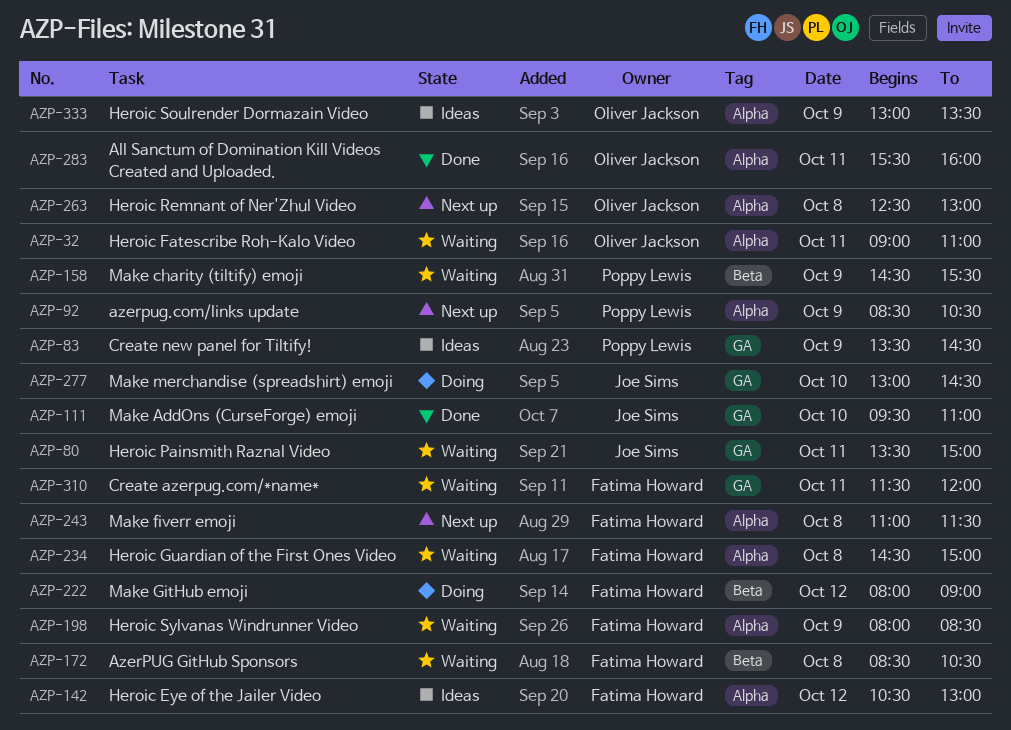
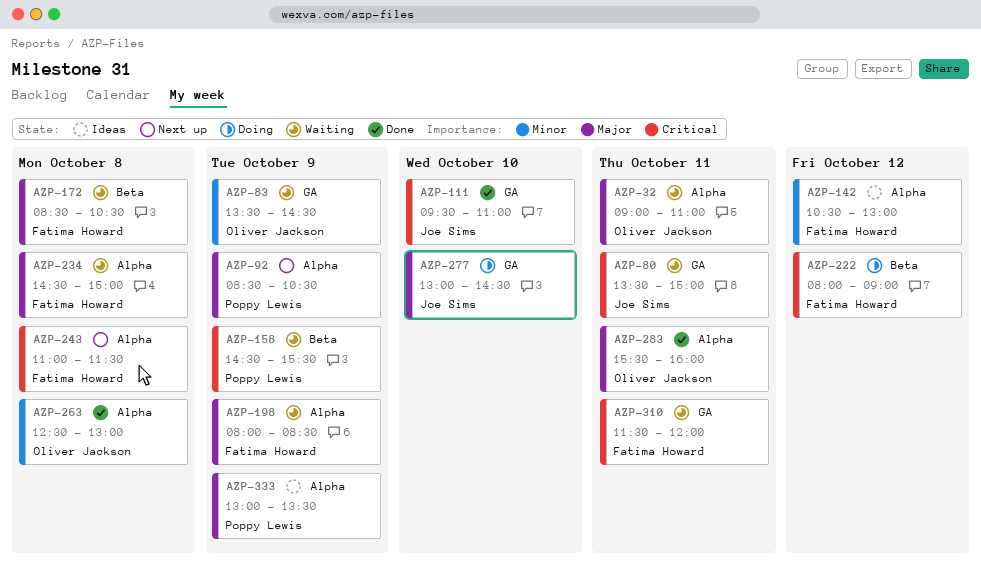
AZP-83, status: Ideas -> Waiting
AZP-83, owner: Poppy Lewis -> Oliver Jackson
AZP-263, status: Next up -> Done
AZP-333, owner: Oliver Jackson -> Poppy Lewis

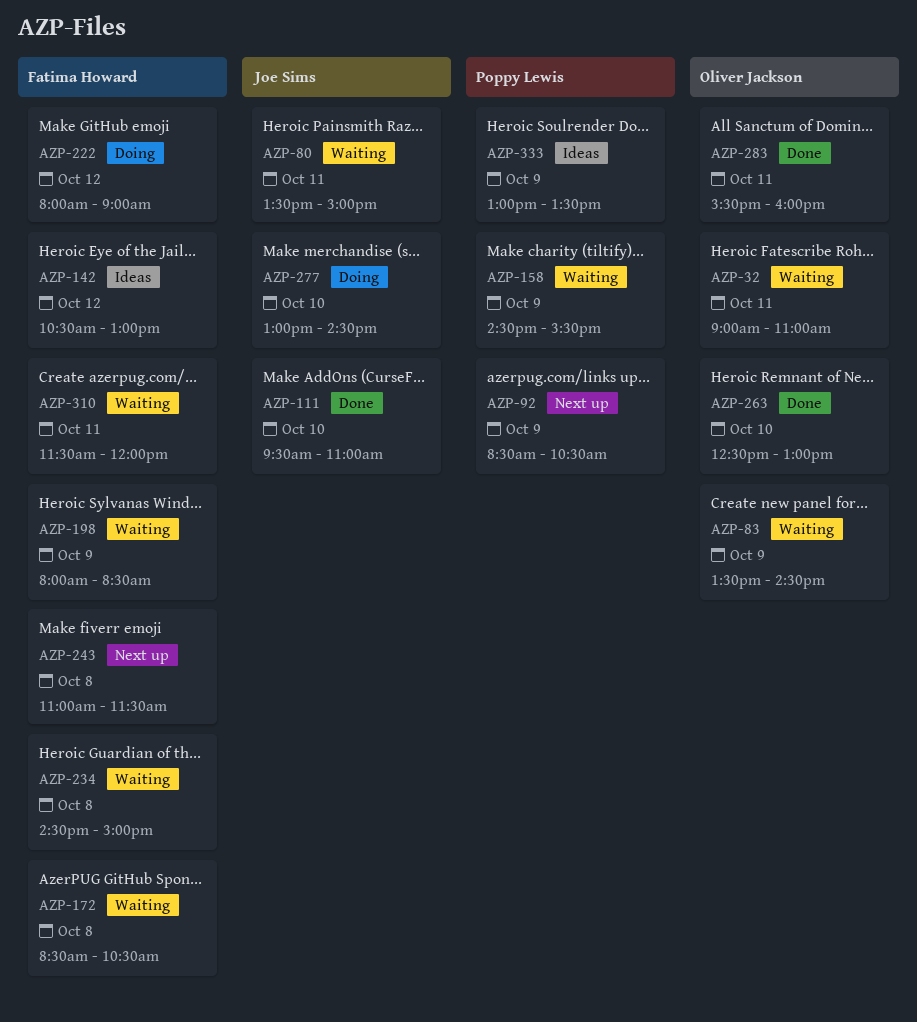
AZP-263, day: Oct 8 -> Oct 10

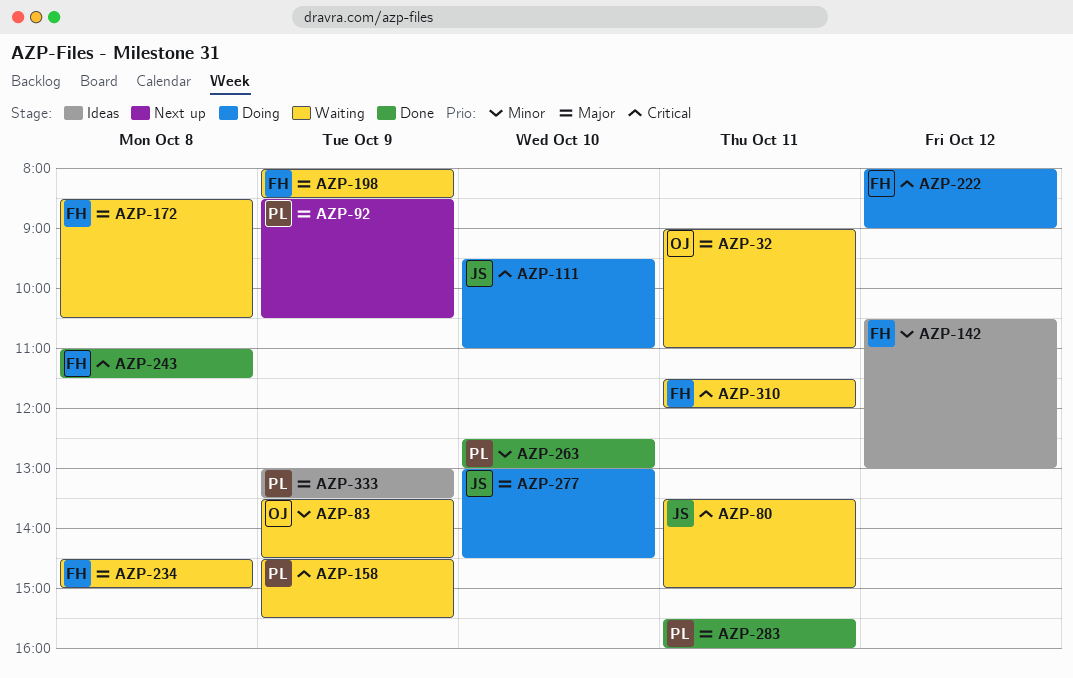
AZP-111, status: Done -> Doing
AZP-243, status: Next up -> Done
AZP-263, owner: Oliver Jackson -> Poppy Lewis
AZP-283, owner: Oliver Jackson -> Poppy Lewis

